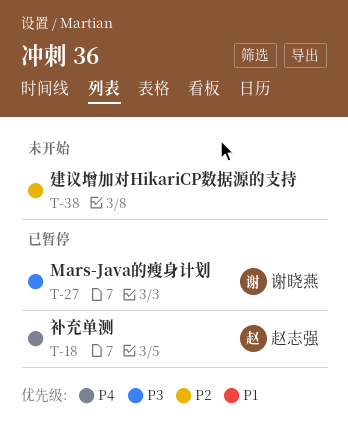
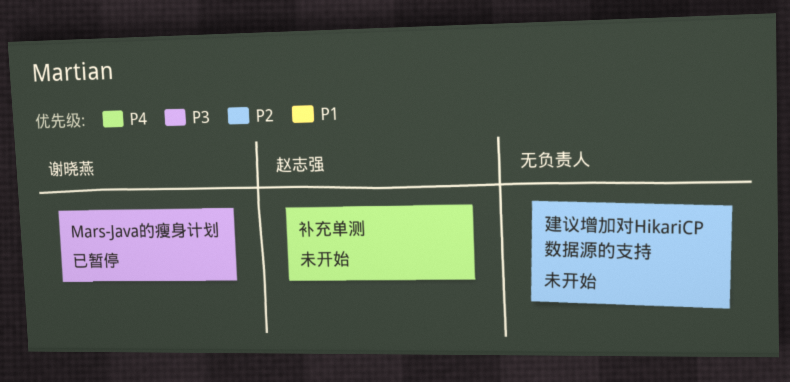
补充单测, status: 已暂停 -> 未开始

